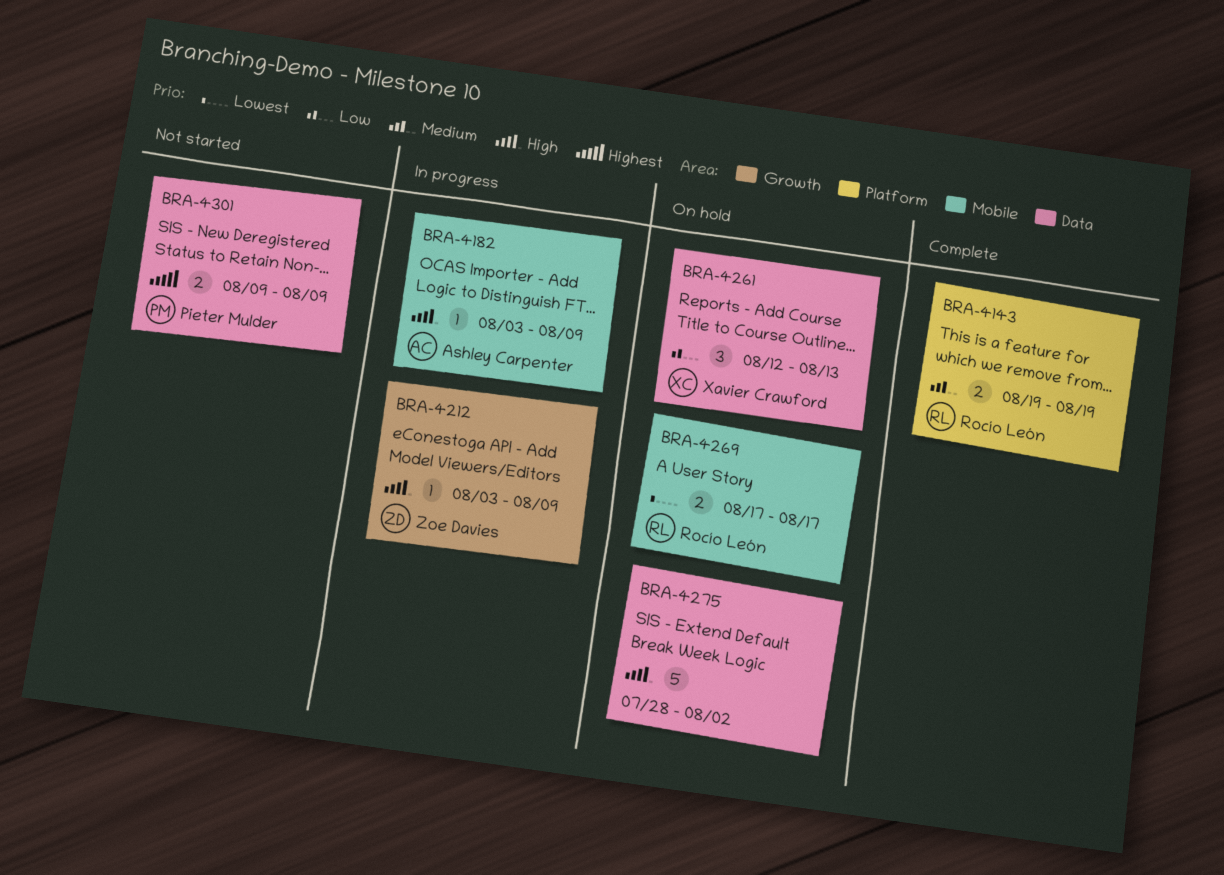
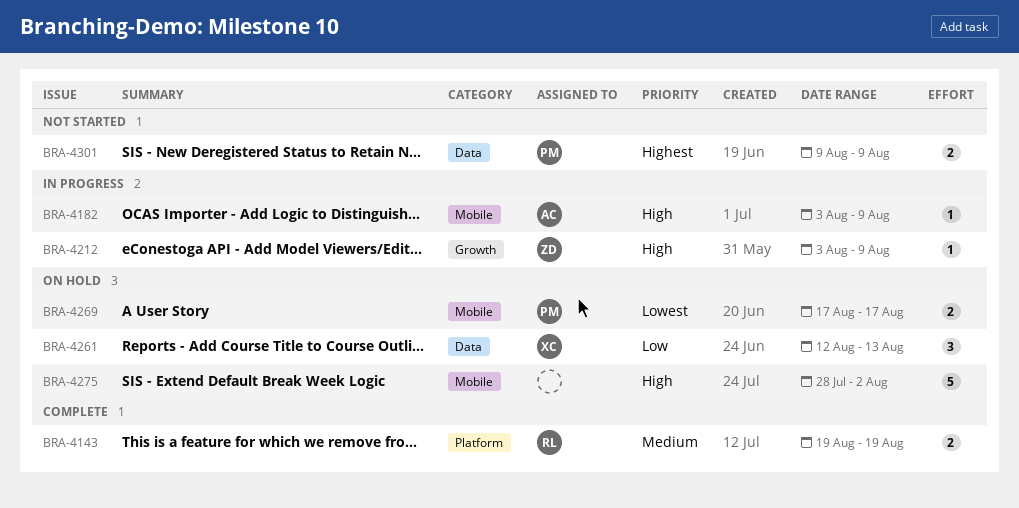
BRA-4269, owner: Rocío León -> Pieter Mulder
BRA-4275, label: Data -> Mobile

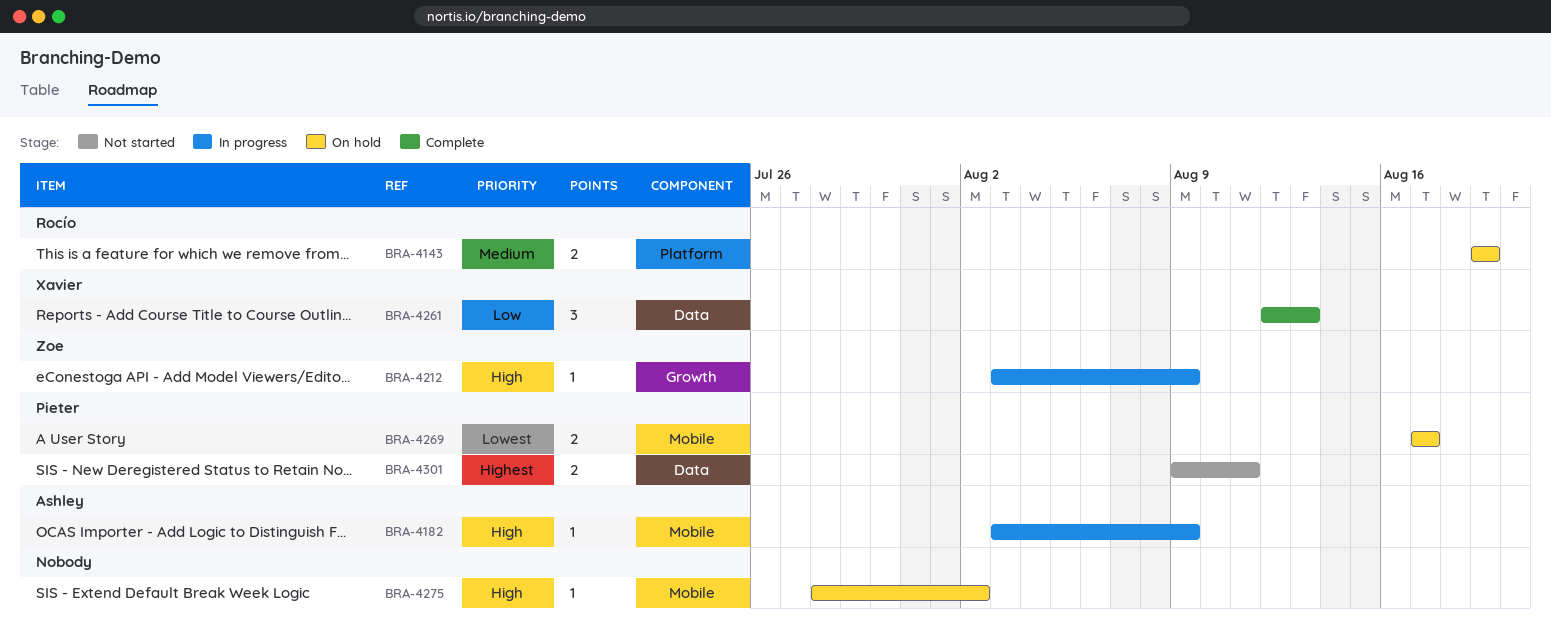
BRA-4143, status: Complete -> On hold
BRA-4261, status: On hold -> Complete
BRA-4275, estimate: 5 -> 1
BRA-4301, due: Aug 9 -> Aug 11

